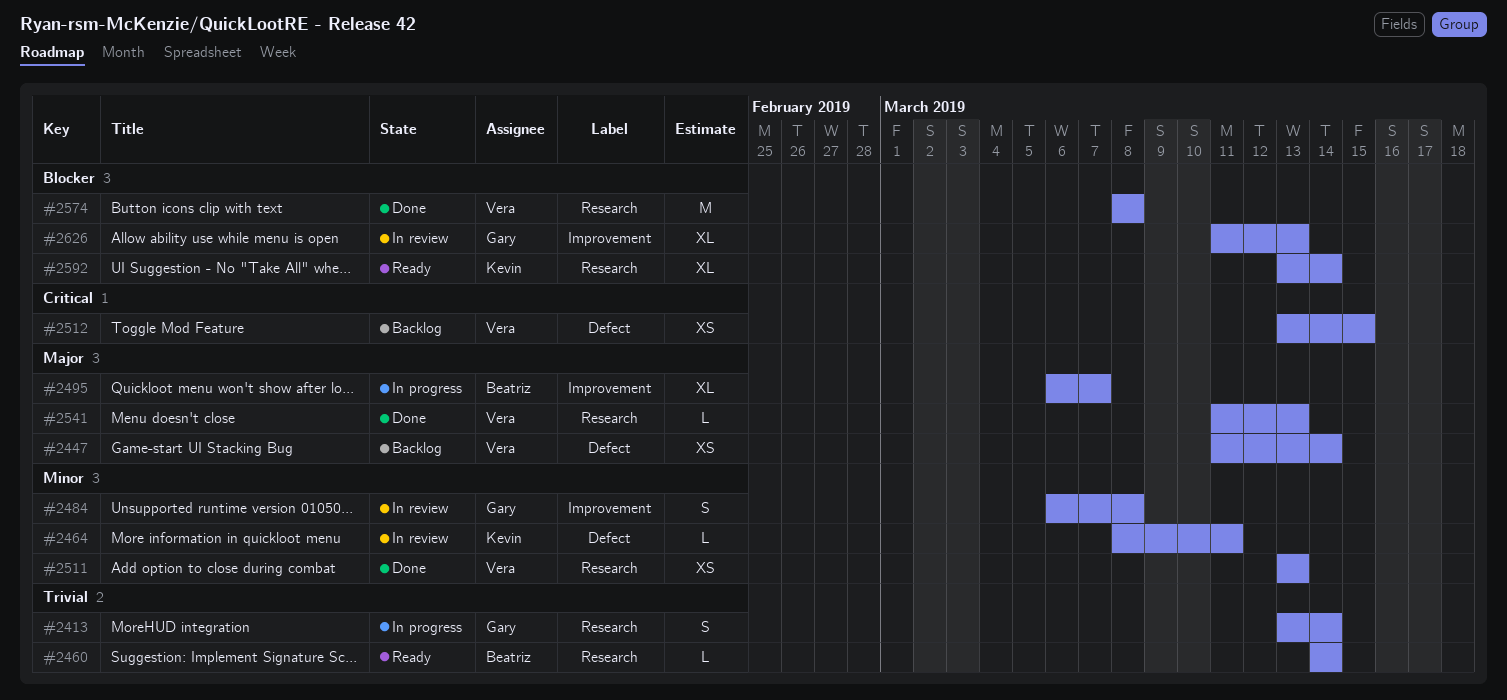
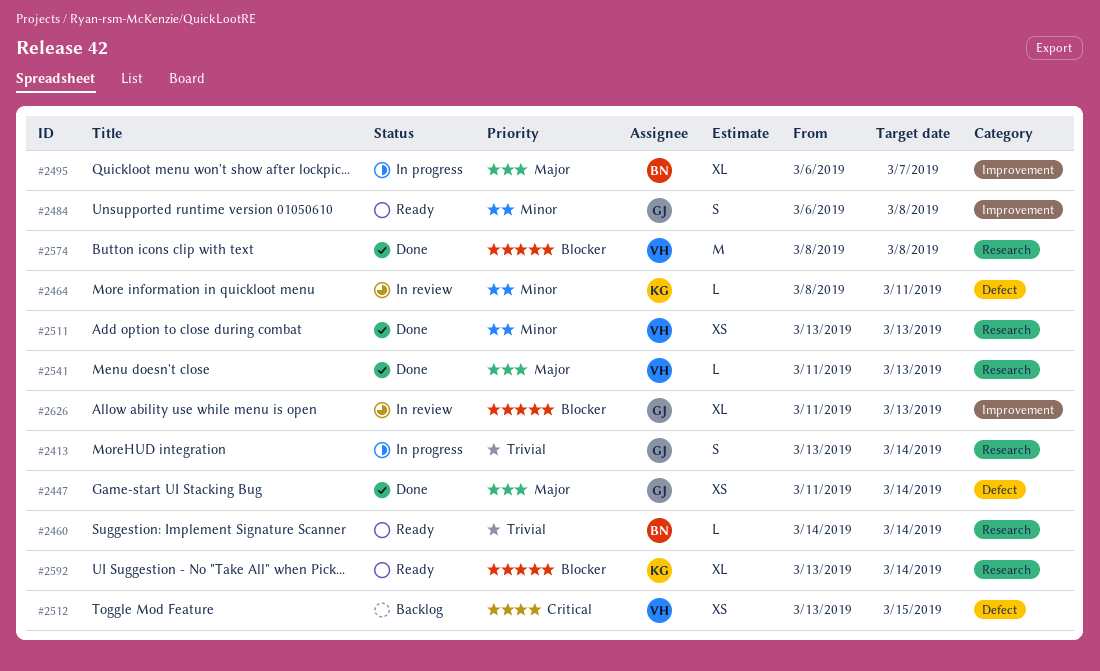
#2447, status: Backlog -> Done
#2447, owner: Vera -> Gary
#2484, status: In review -> Ready

